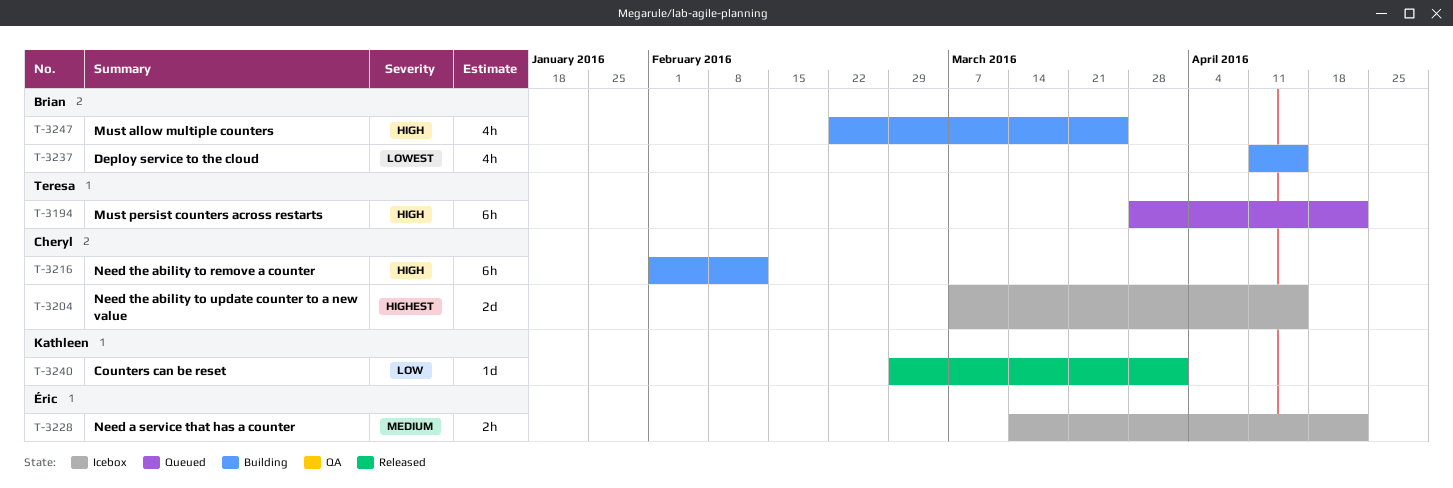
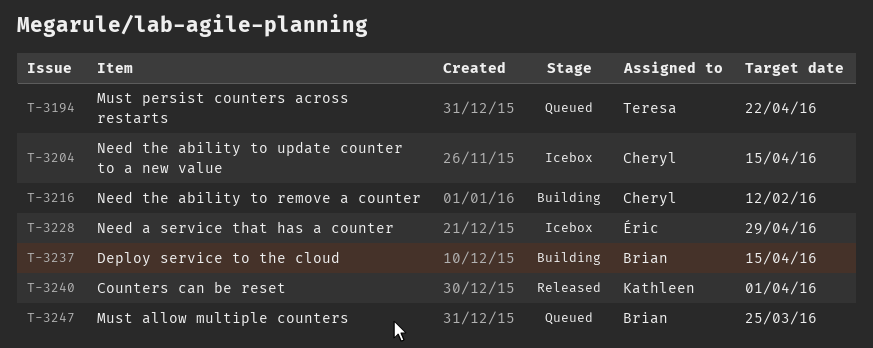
T-3228, due: Apr 22 -> Apr 29
T-3247, status: Building -> Queued

